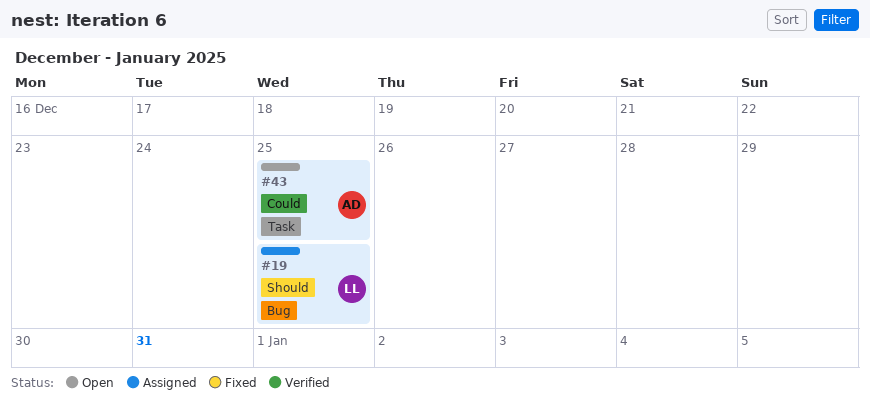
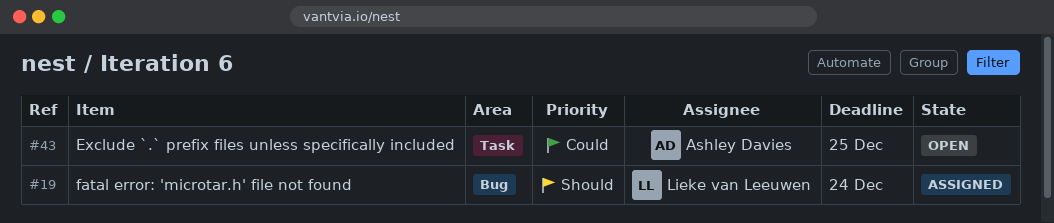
#19, due: Dec 25 -> Dec 24

